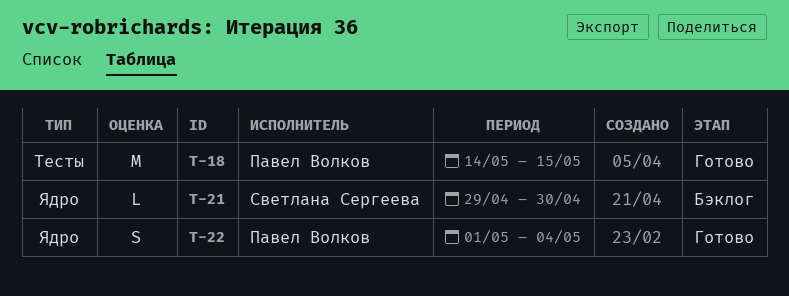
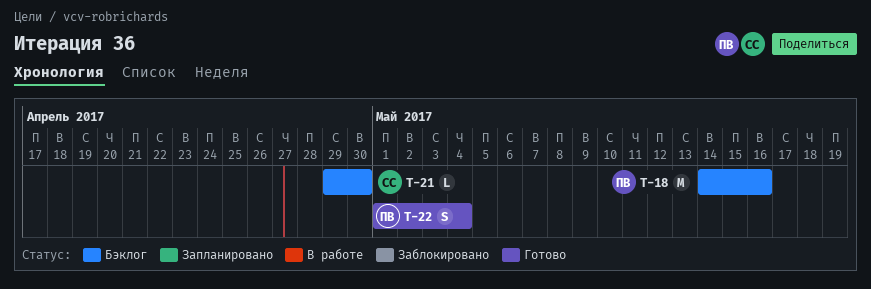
T-18, status: Готово -> Бэклог
T-18, due: May 15 -> May 16

